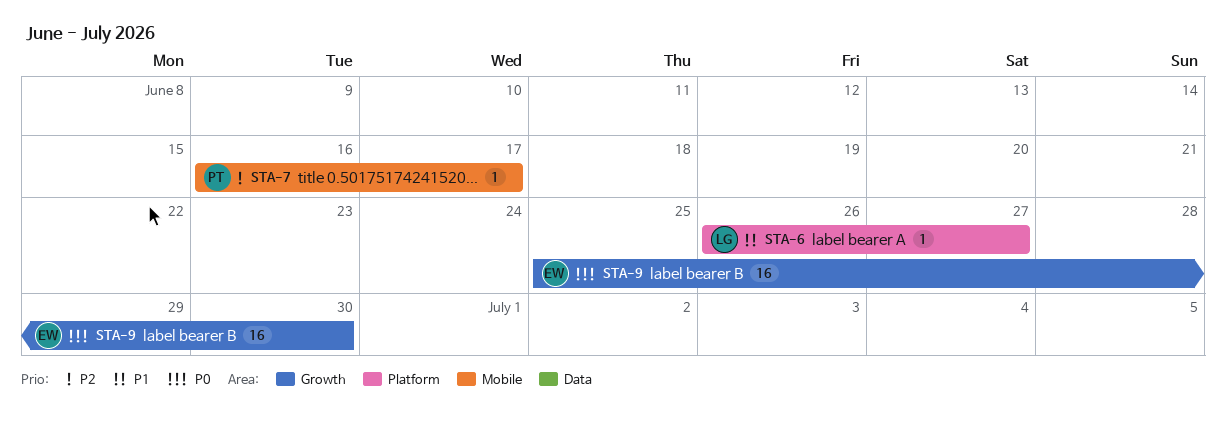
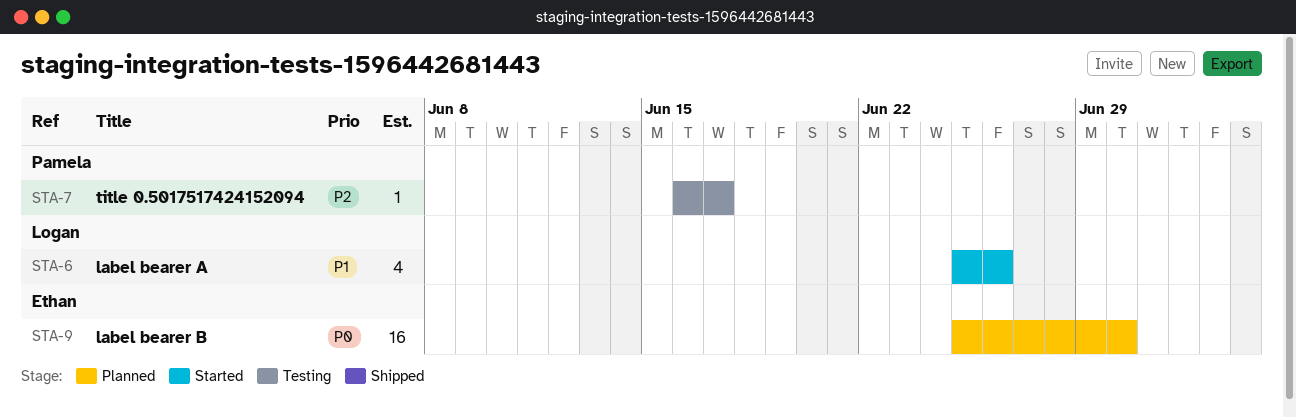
STA-6, estimate: 1 -> 4
STA-6, start: Jun 26 -> Jun 25
STA-6, due: Jun 27 -> Jun 26

